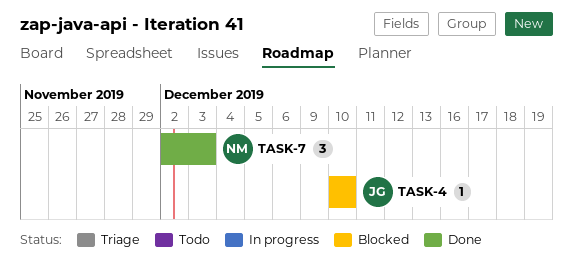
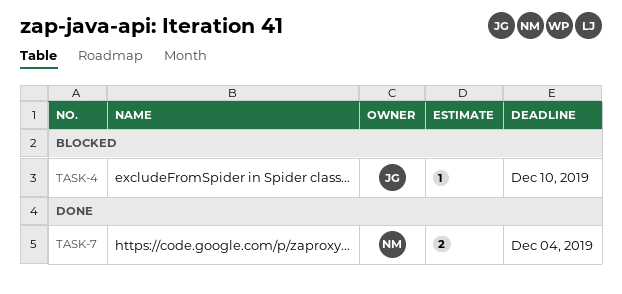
TASK-7, estimate: 3 -> 2
TASK-7, due: Dec 3 -> Dec 4

